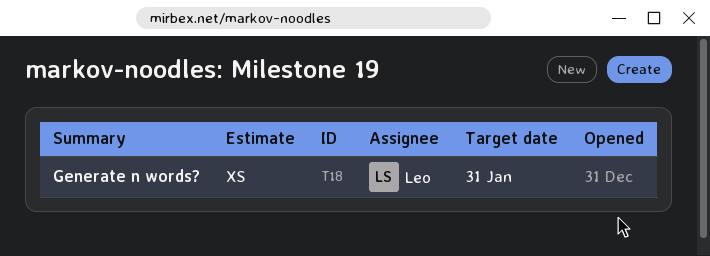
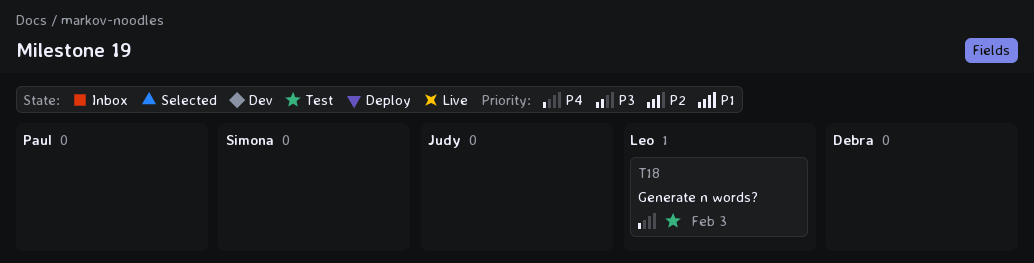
T18, due: Jan 31 -> Feb 3

